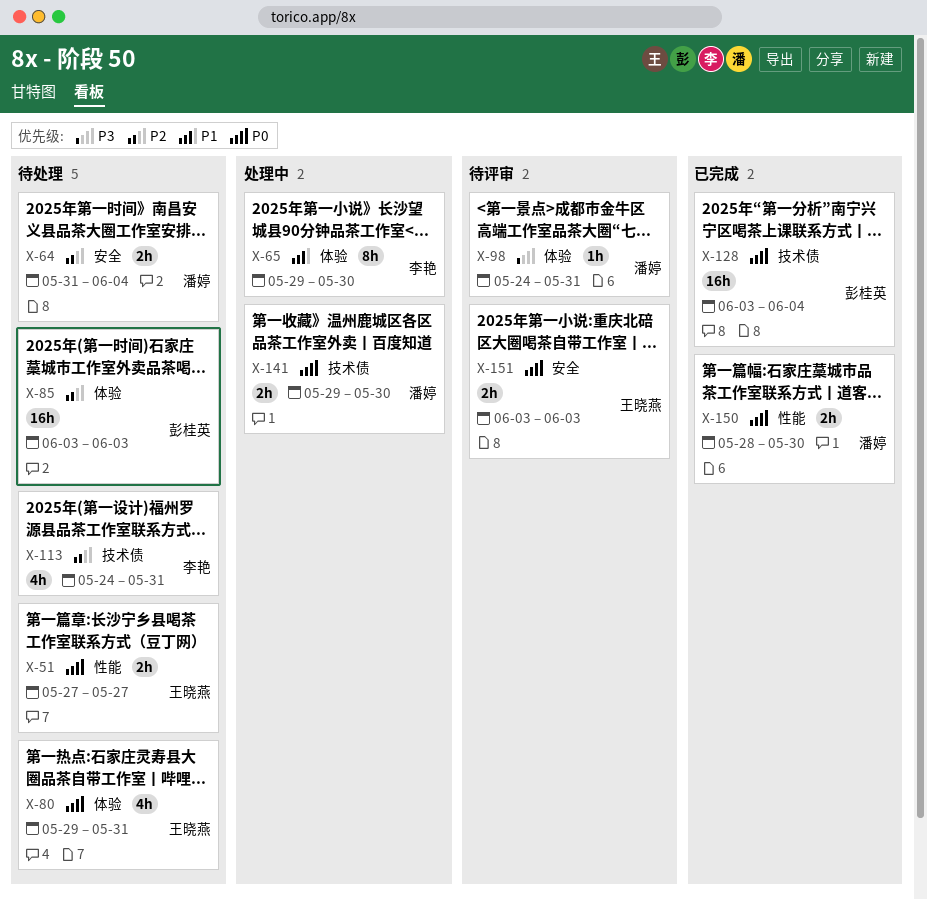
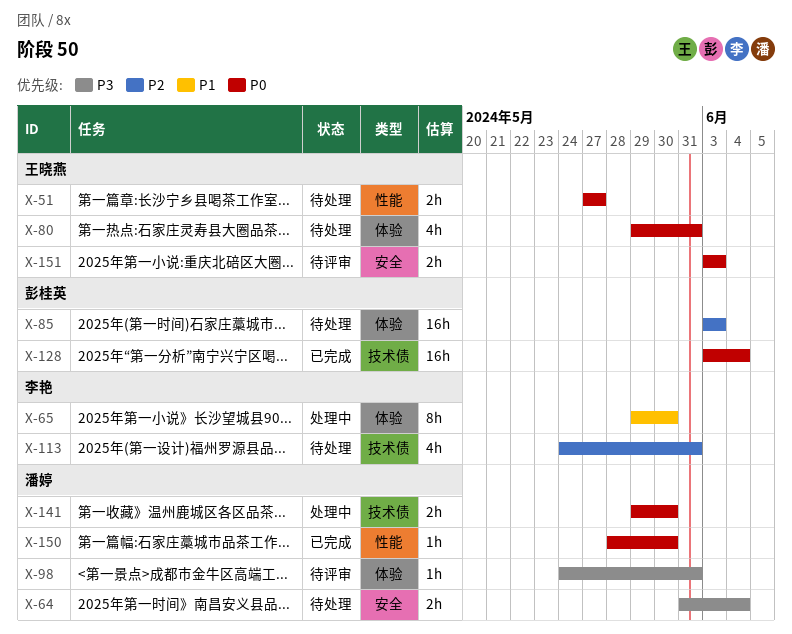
X-64, priority: P2 -> P3
X-150, estimate: 2h -> 1h

